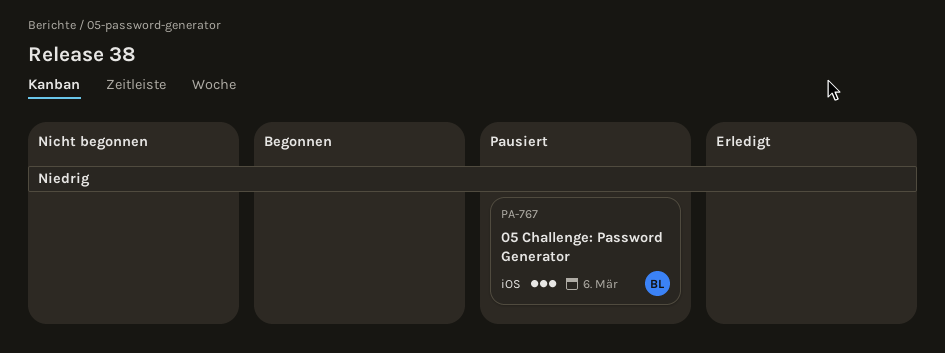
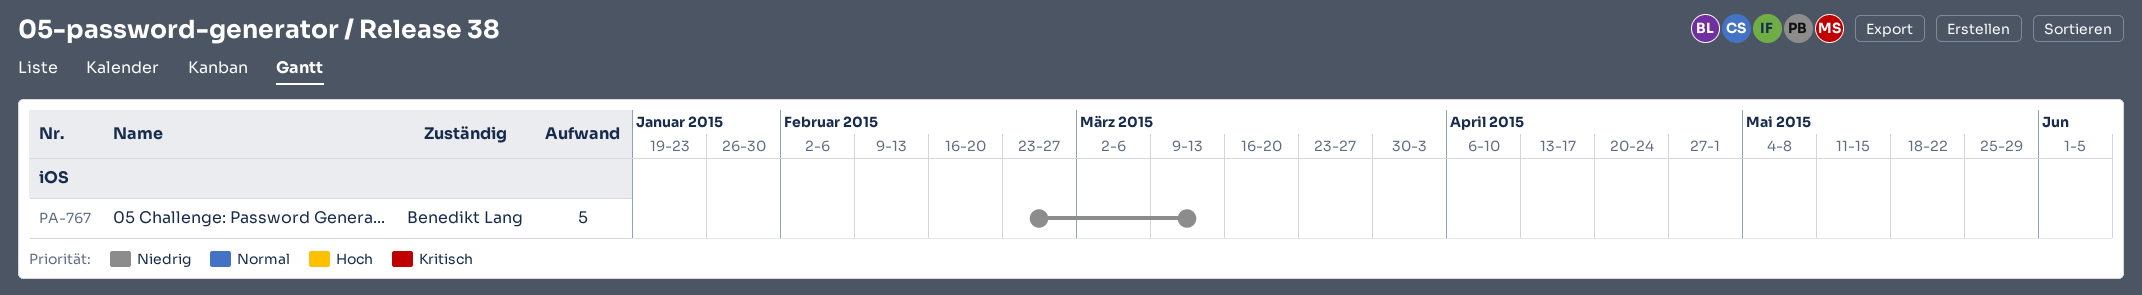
PA-767, estimate: 3 -> 5
PA-767, due: Mar 6 -> Mar 13

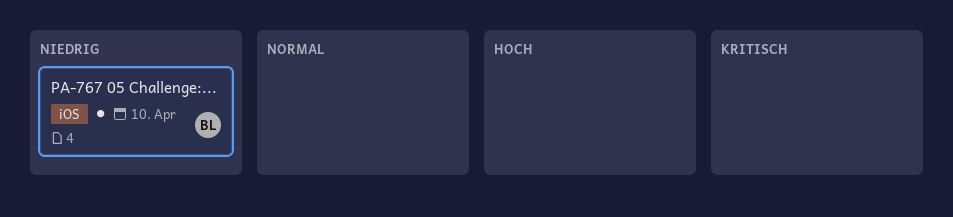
PA-767, estimate: 5 -> 1
PA-767, due: Mar 13 -> Apr 10

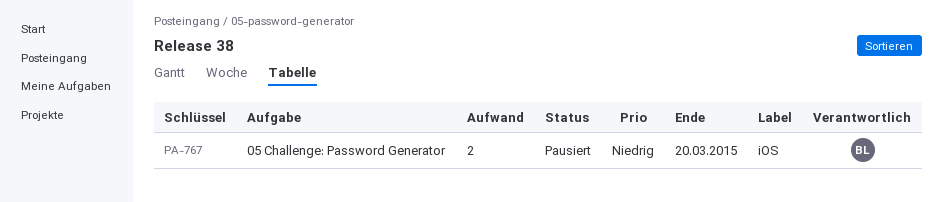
PA-767, estimate: 1 -> 2
PA-767, due: Apr 10 -> Mar 20

